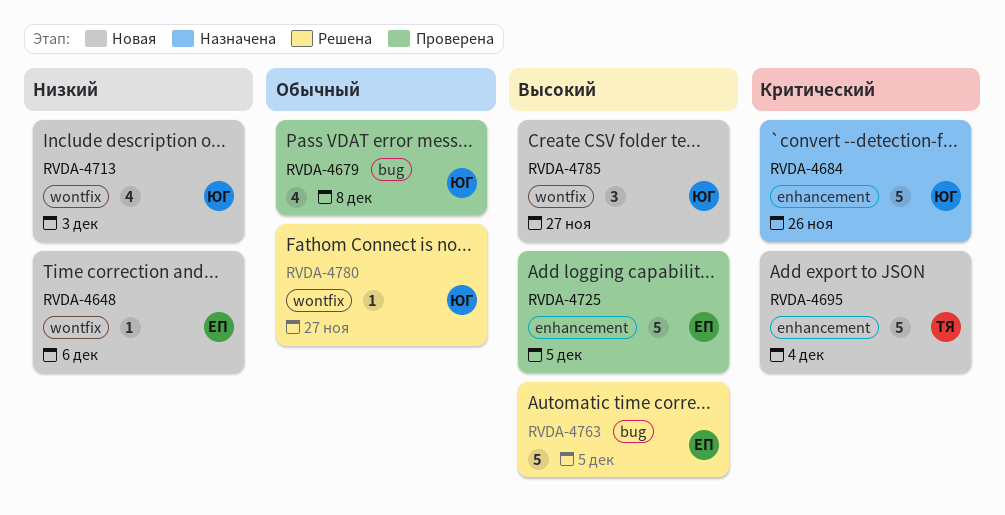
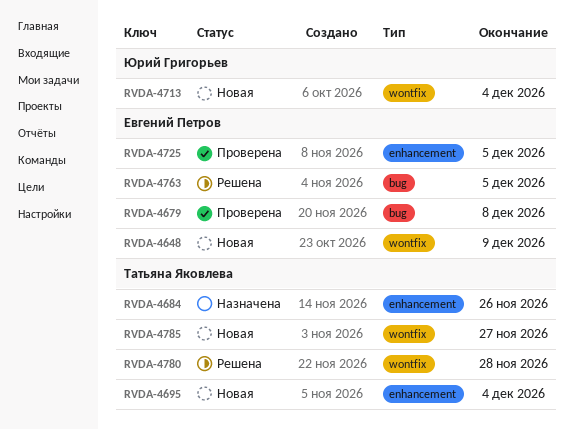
RVDA-4648, due: Dec 6 -> Dec 9
RVDA-4679, owner: Юрий Григорьев -> Евгений Петров
RVDA-4684, owner: Юрий Григорьев -> Татьяна Яковлева
RVDA-4713, due: Dec 3 -> Dec 4
RVDA-4780, owner: Юрий Григорьев -> Татьяна Яковлева
RVDA-4780, due: Nov 27 -> Nov 28
RVDA-4785, owner: Юрий Григорьев -> Татьяна Яковлева

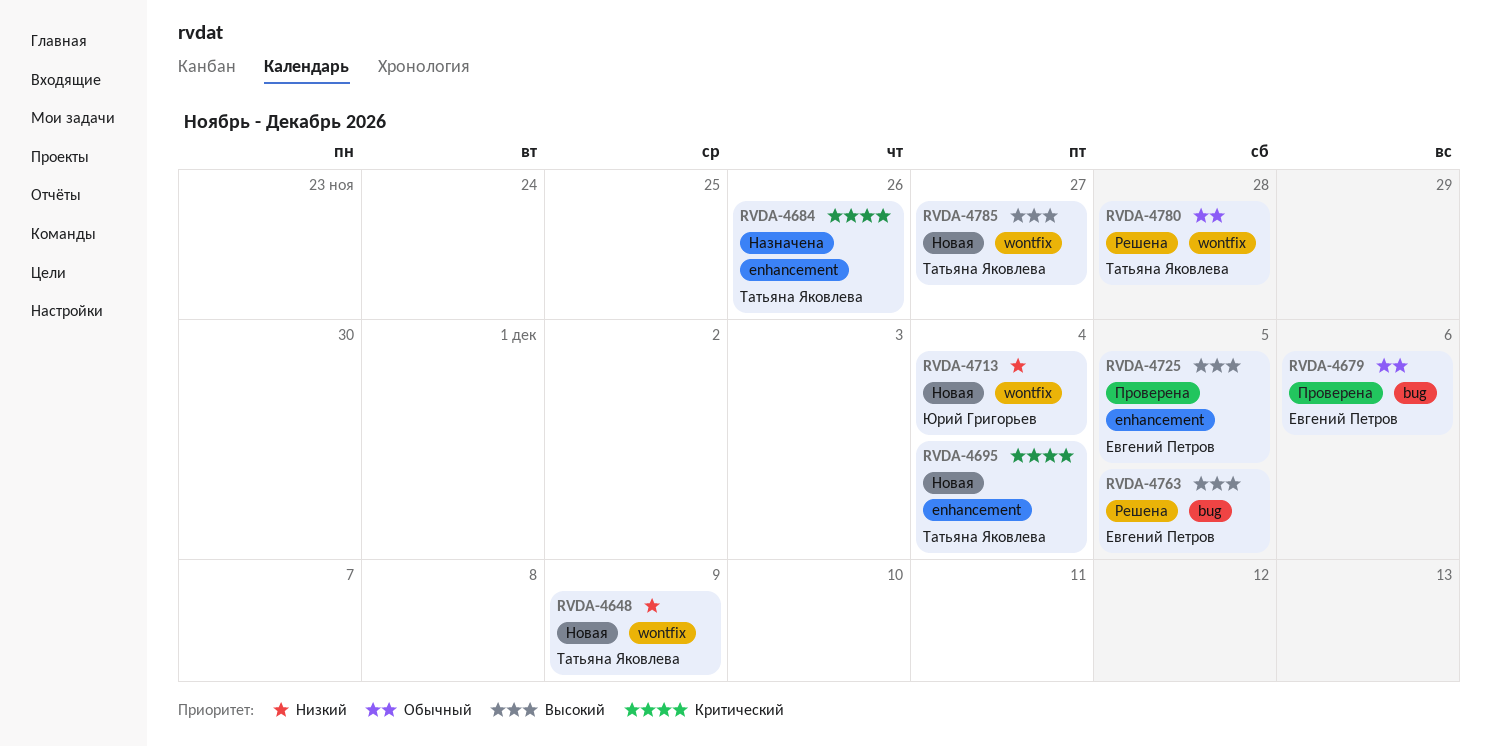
RVDA-4648, owner: Евгений Петров -> Татьяна Яковлева
RVDA-4679, due: Dec 8 -> Dec 6

